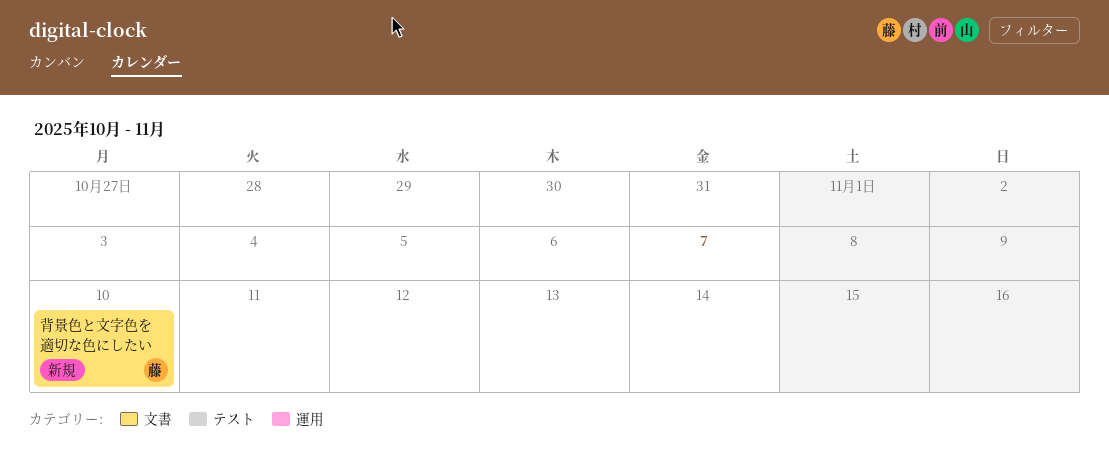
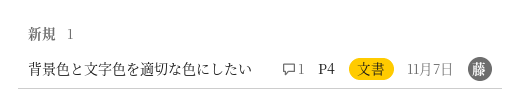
背景色と文字色を適切な色にしたい, due: Nov 10 -> Nov 7

